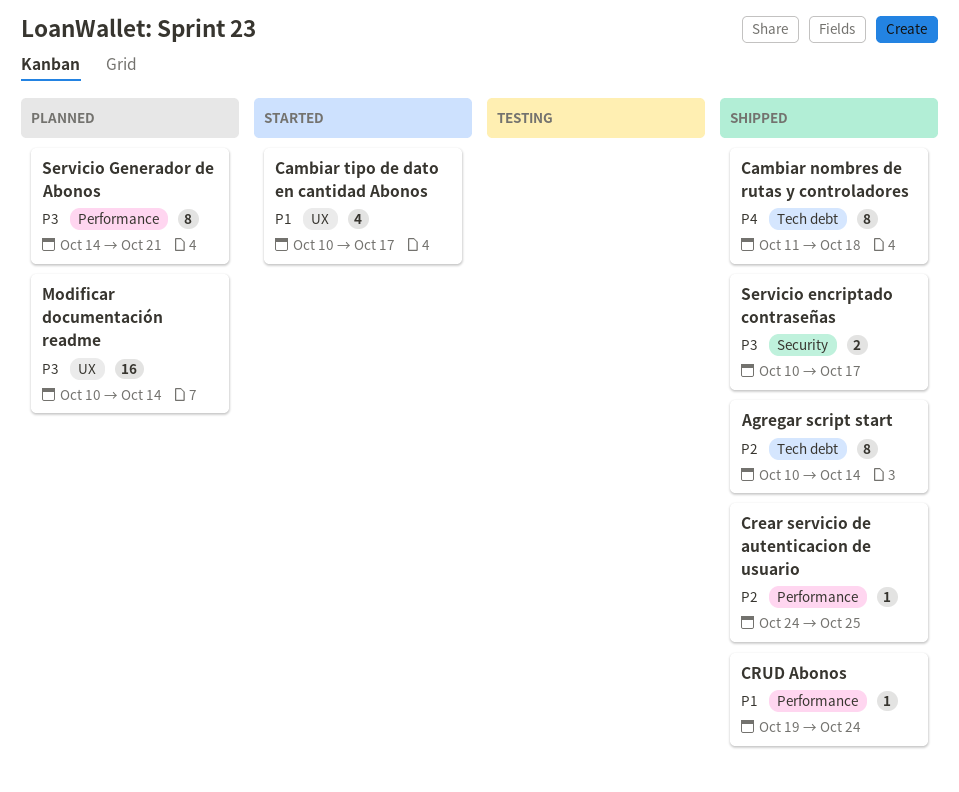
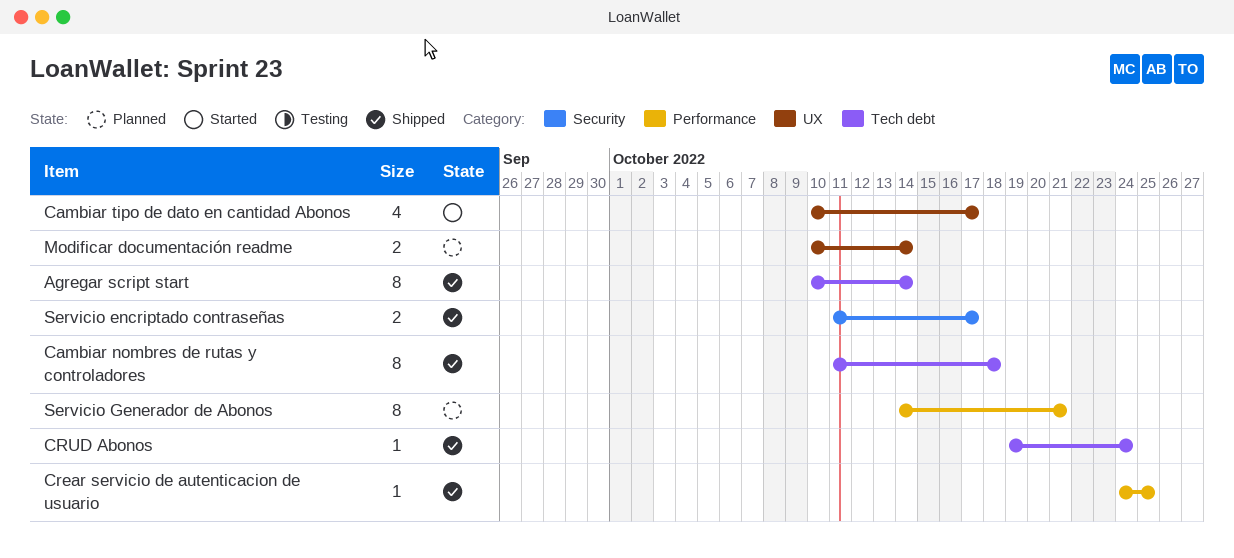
CRUD Abonos, label: Performance -> Tech debt
Modificar documentación readme, estimate: 16 -> 2
Servicio encriptado contraseñas, start: Oct 10 -> Oct 11

